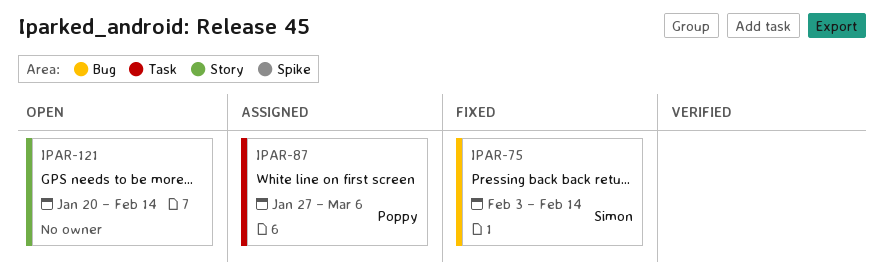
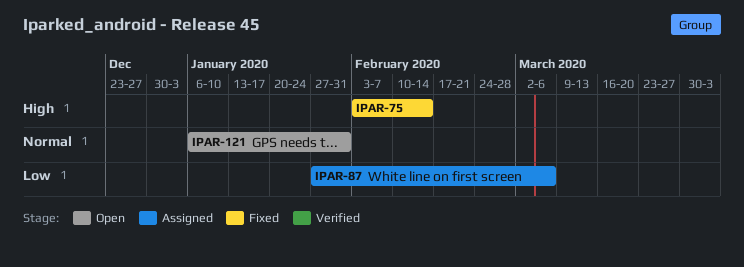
IPAR-121, start: Jan 20 -> Jan 6
IPAR-121, due: Feb 14 -> Jan 31

